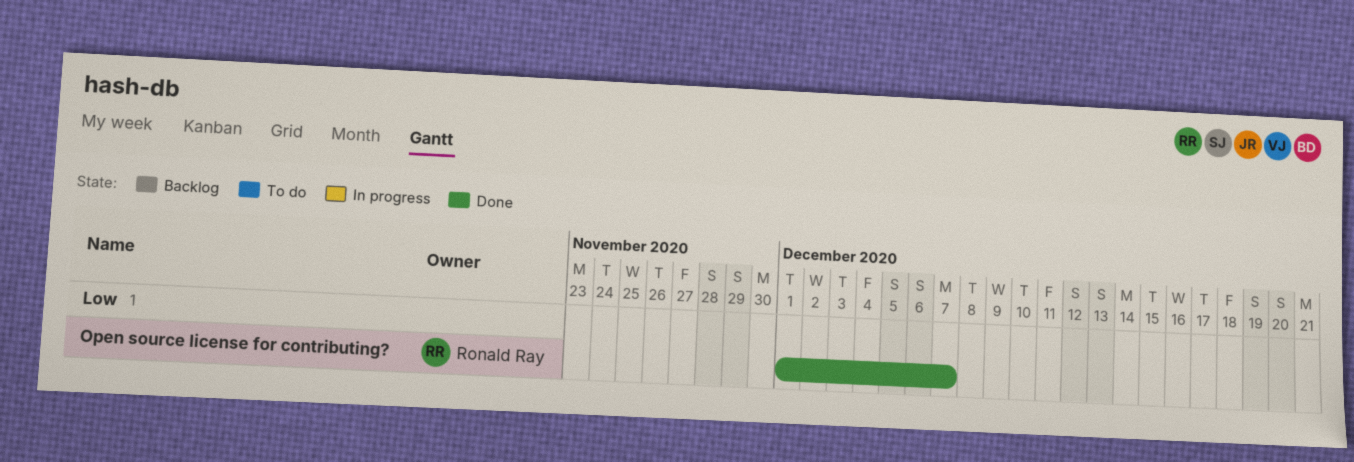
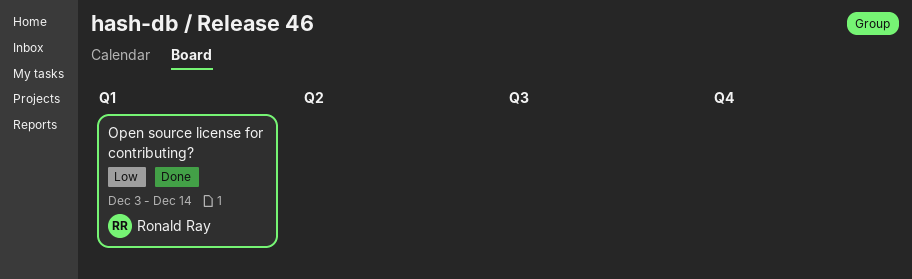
Open source license for contributing?, start: Dec 1 -> Dec 3
Open source license for contributing?, due: Dec 7 -> Dec 14

